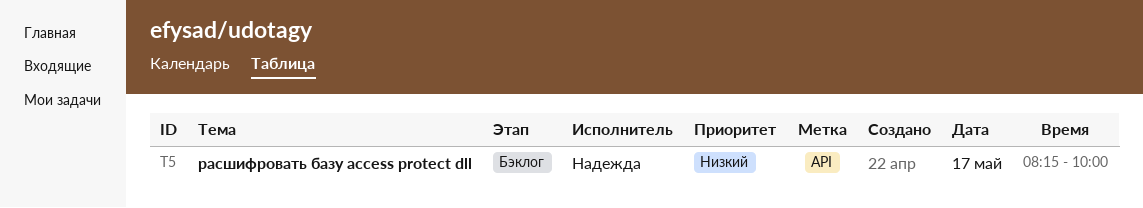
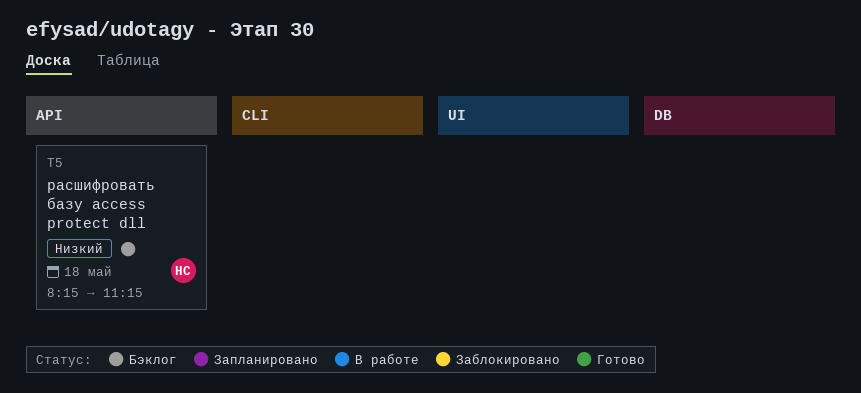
T5, day: May 17 -> May 18
T5, ends: 10:00 -> 11:15

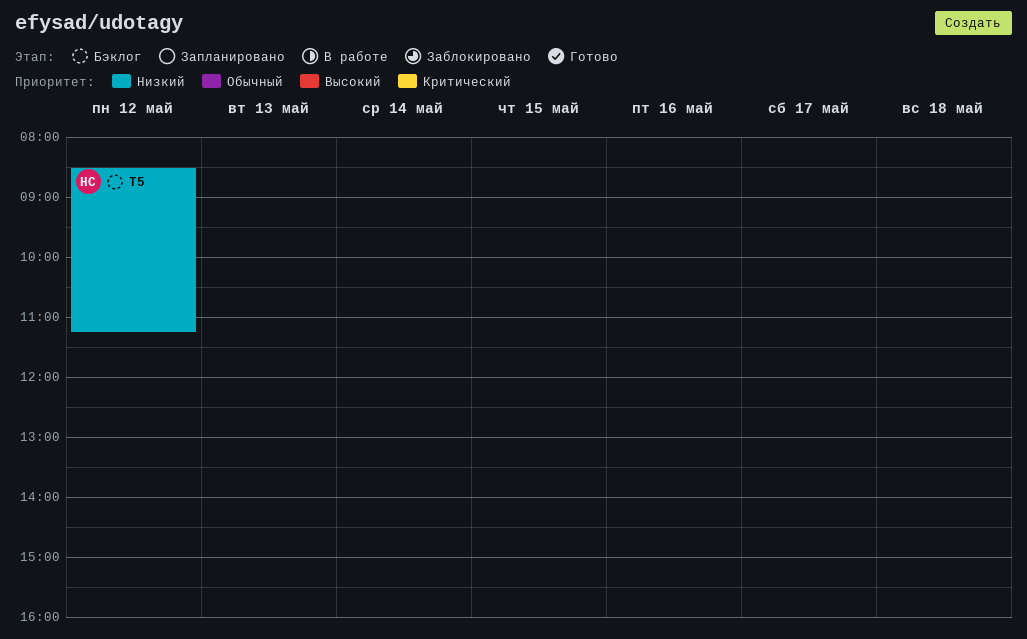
T5, day: May 18 -> May 12
T5, begins: 08:15 -> 08:30

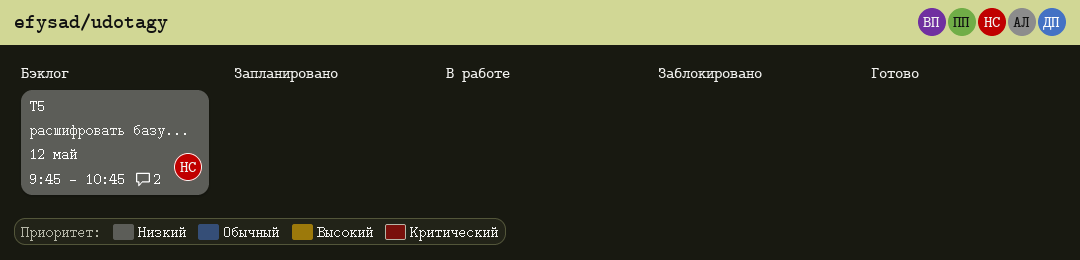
T5, begins: 08:30 -> 09:45
T5, ends: 11:15 -> 10:45

